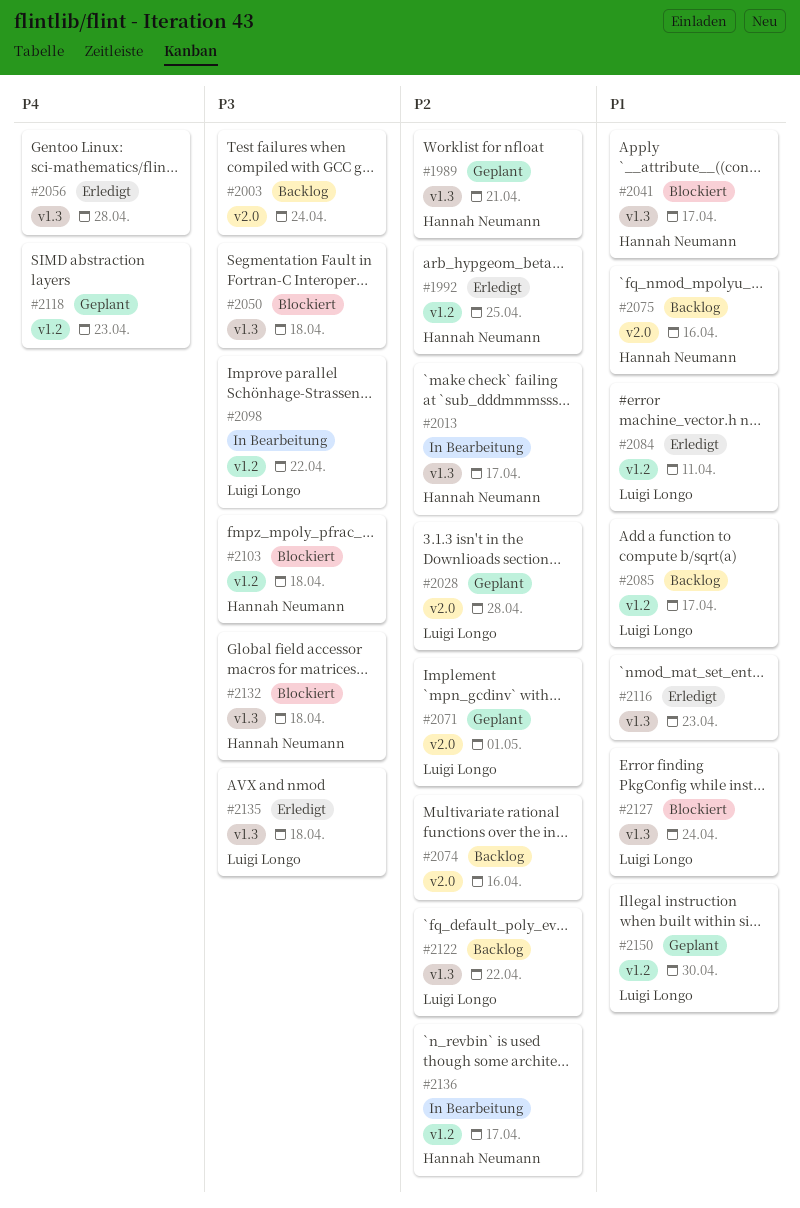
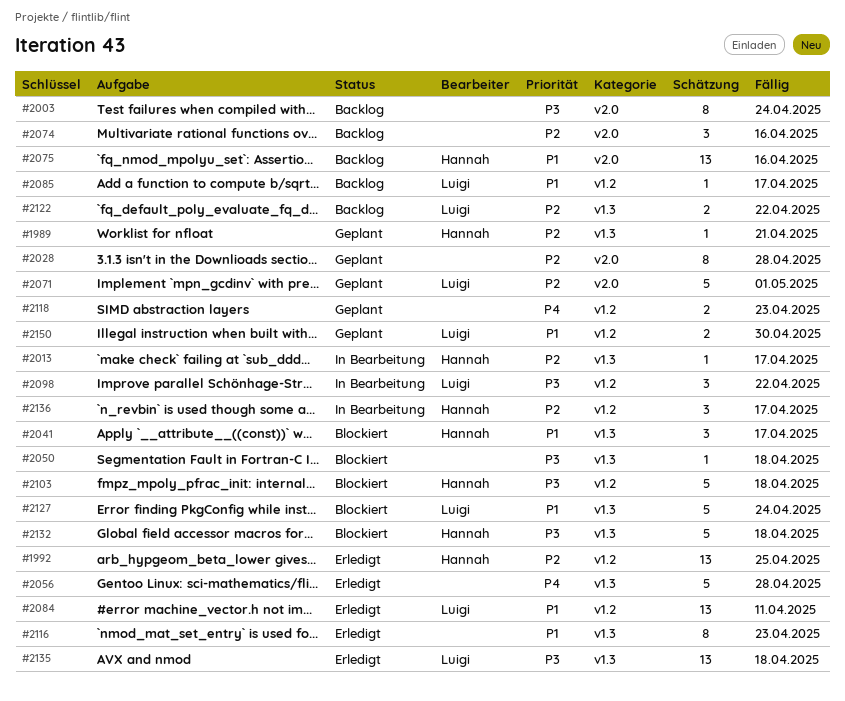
#2028, owner: Luigi Longo -> none

